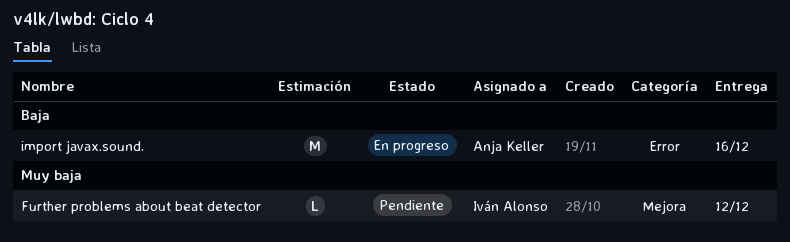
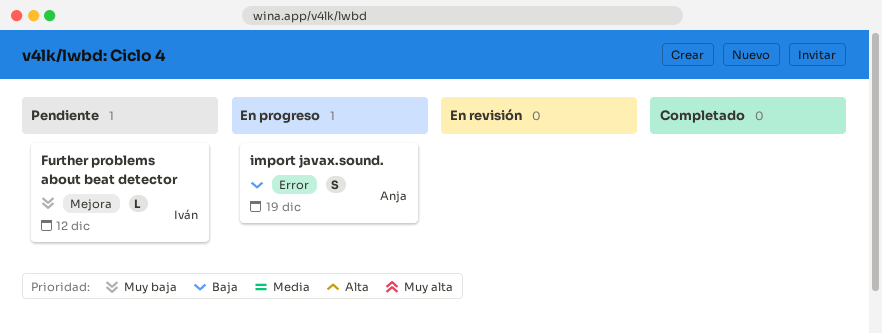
import javax.sound., estimate: M -> S
import javax.sound., due: Dec 16 -> Dec 19

